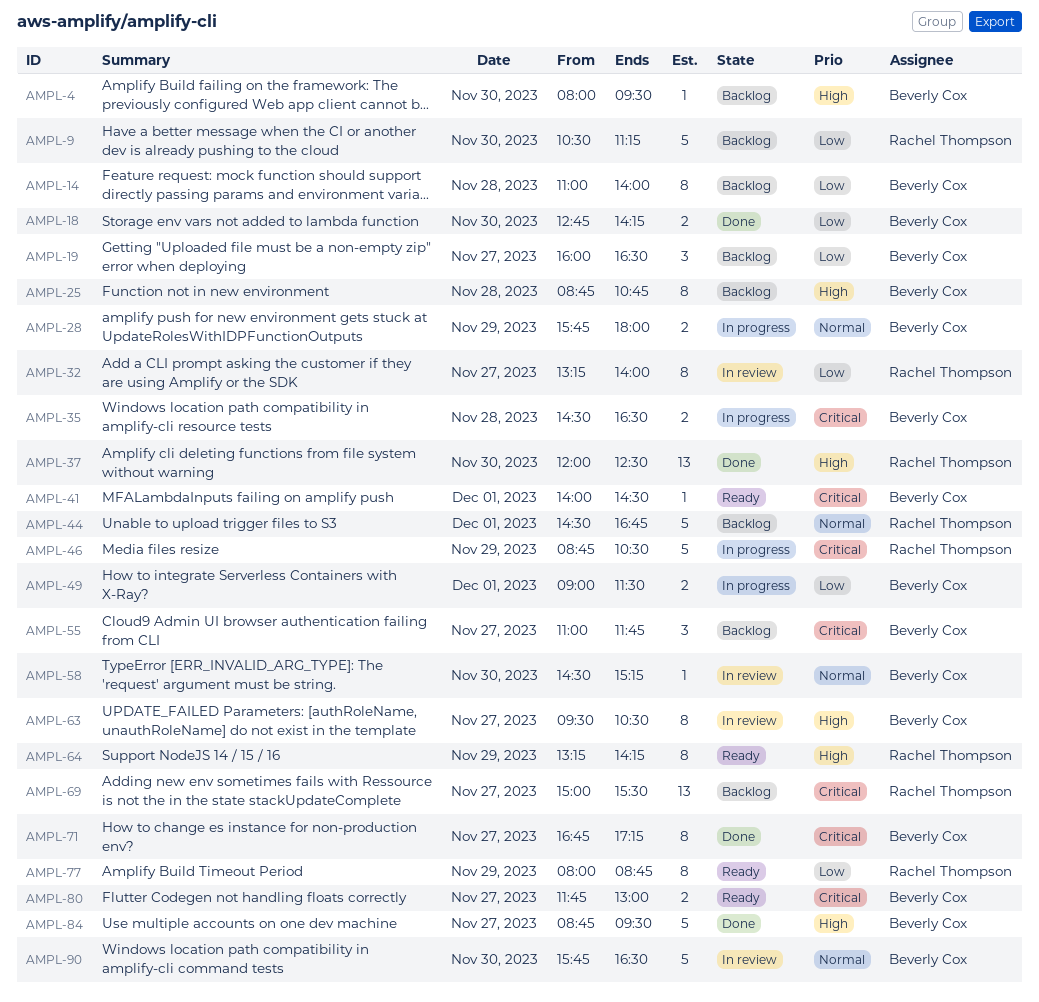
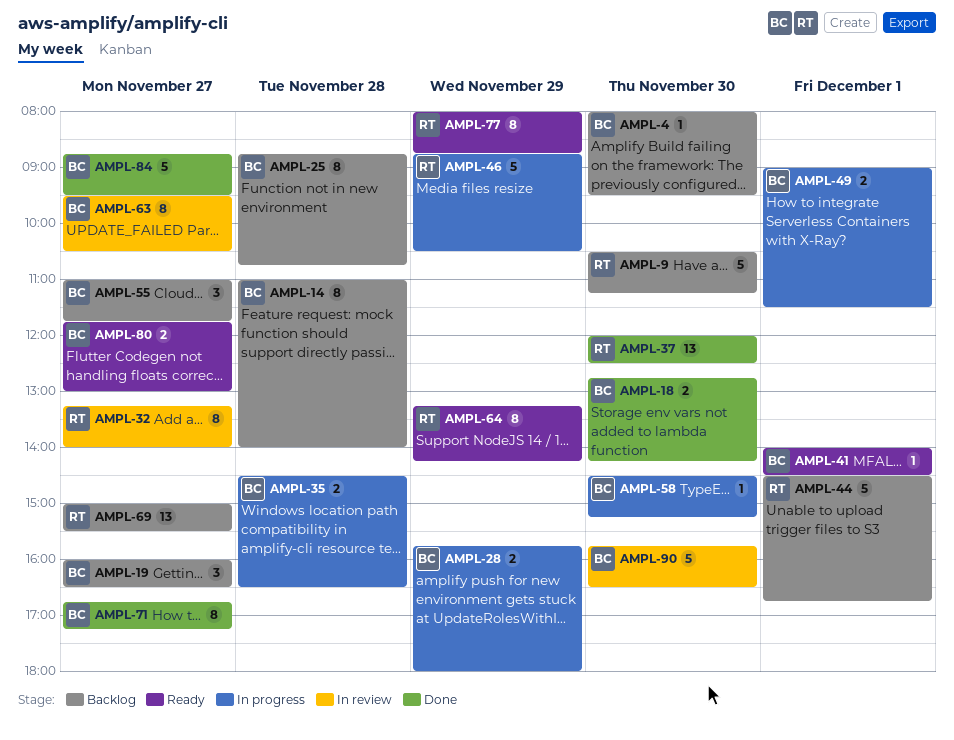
AMPL-58, status: In review -> In progress

